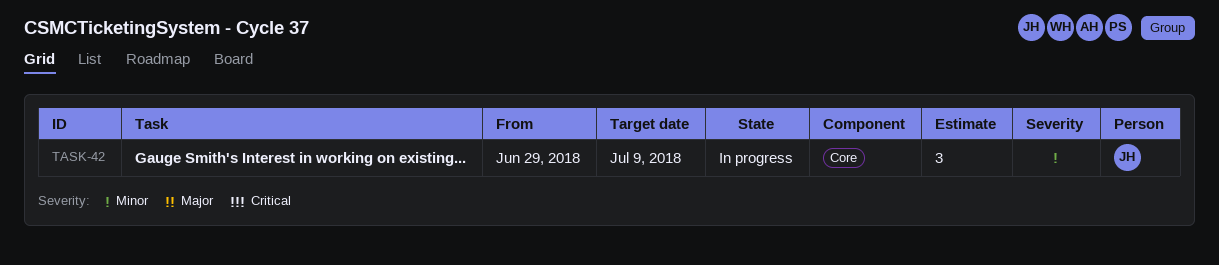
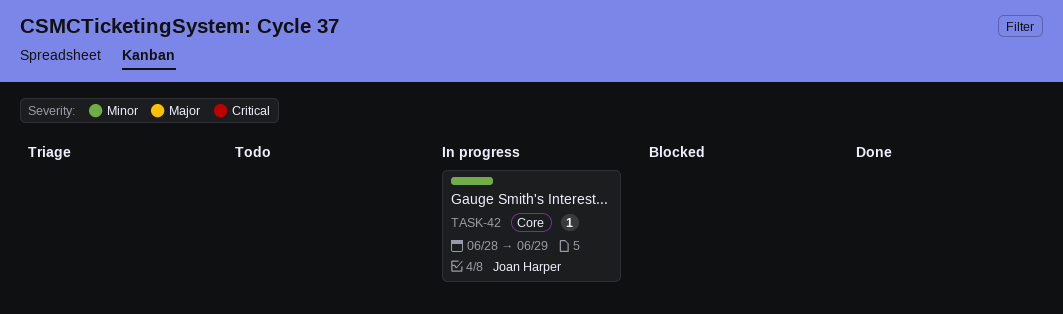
TASK-42, estimate: 3 -> 1
TASK-42, start: Jun 29 -> Jun 28
TASK-42, due: Jul 9 -> Jun 29

